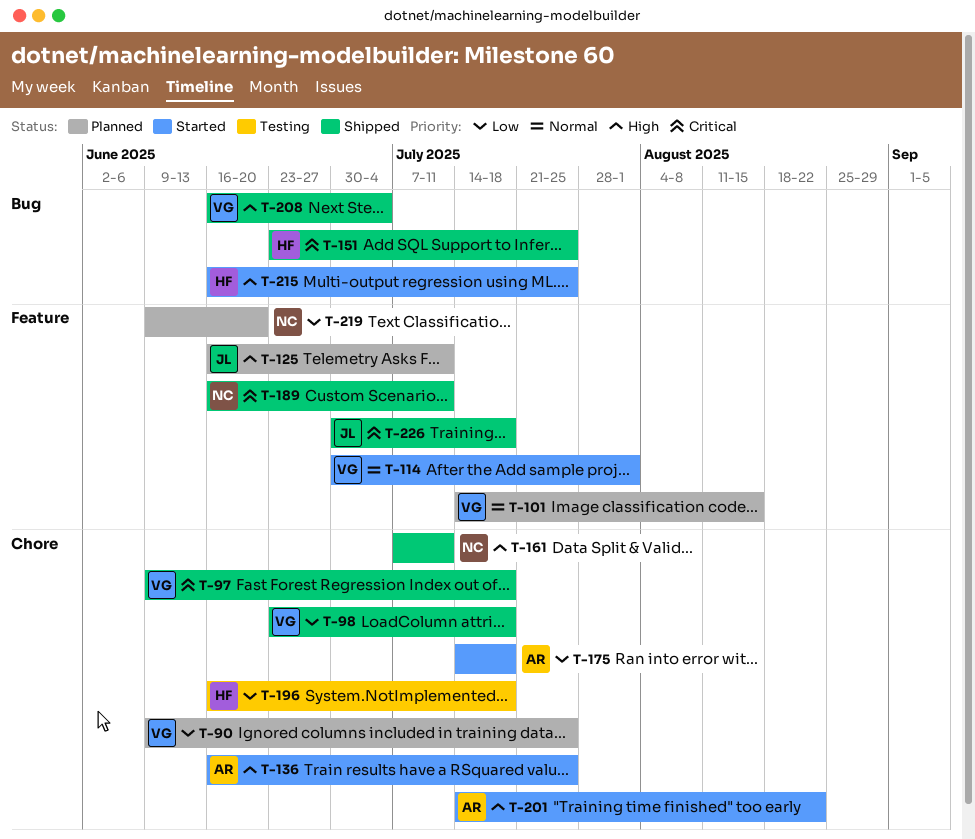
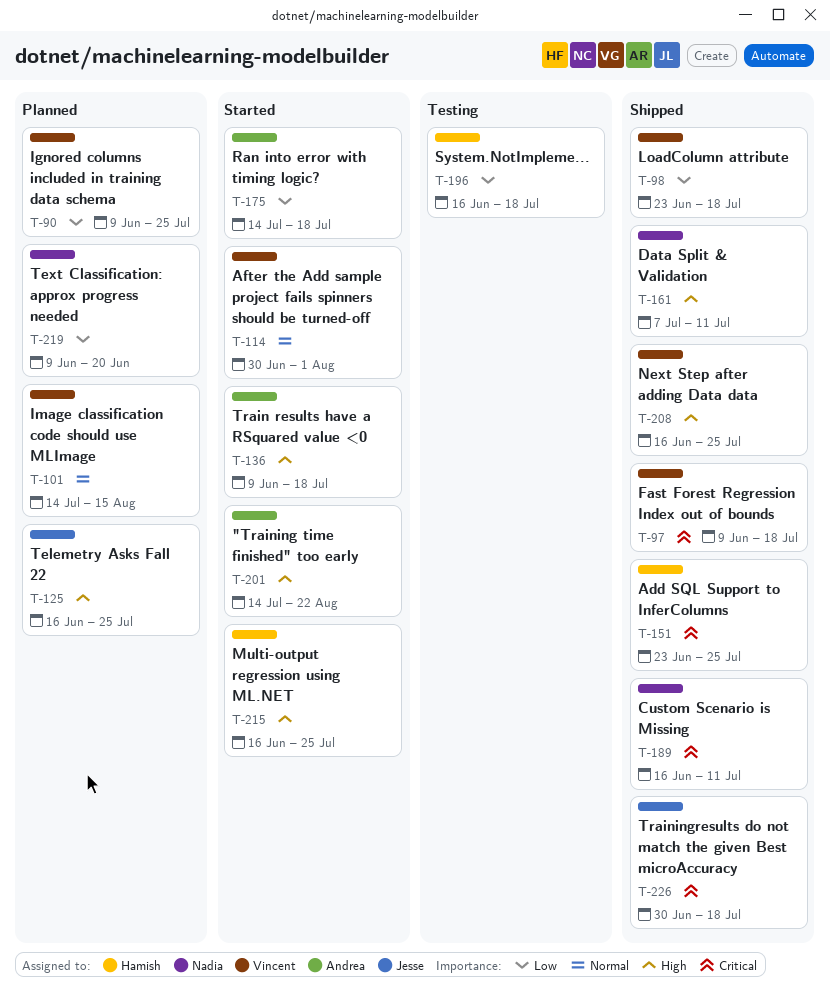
T-125, due: Jul 11 -> Jul 25
T-136, start: Jun 16 -> Jun 9
T-136, due: Jul 25 -> Jul 18
T-208, due: Jul 4 -> Jul 25

